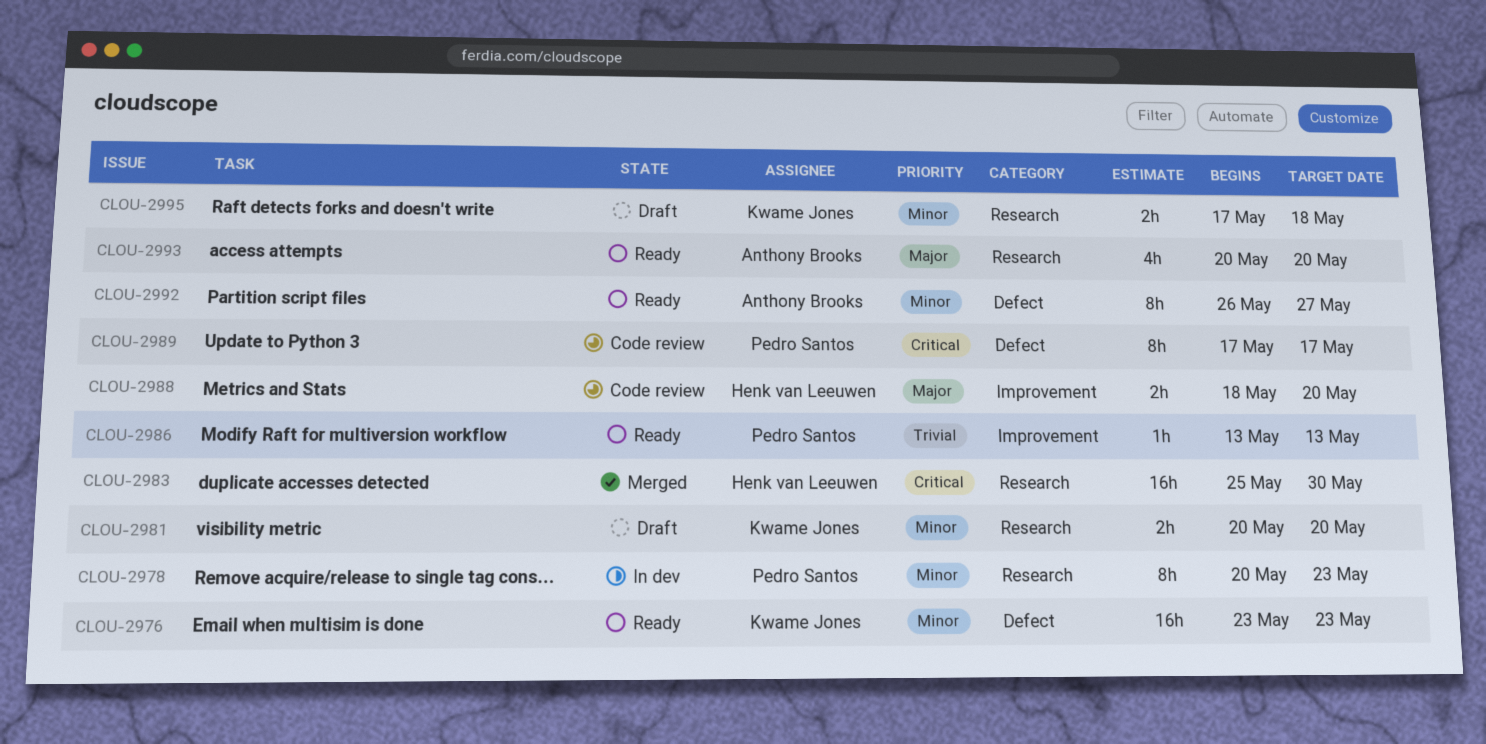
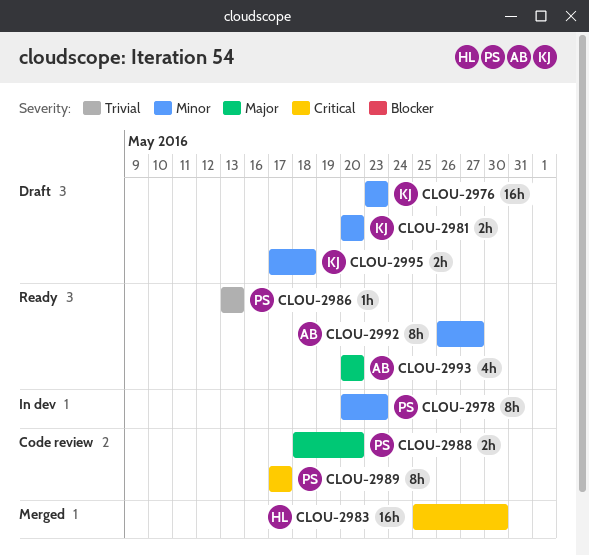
CLOU-2976, status: Ready -> Draft
CLOU-2988, owner: Henk van Leeuwen -> Pedro Santos

